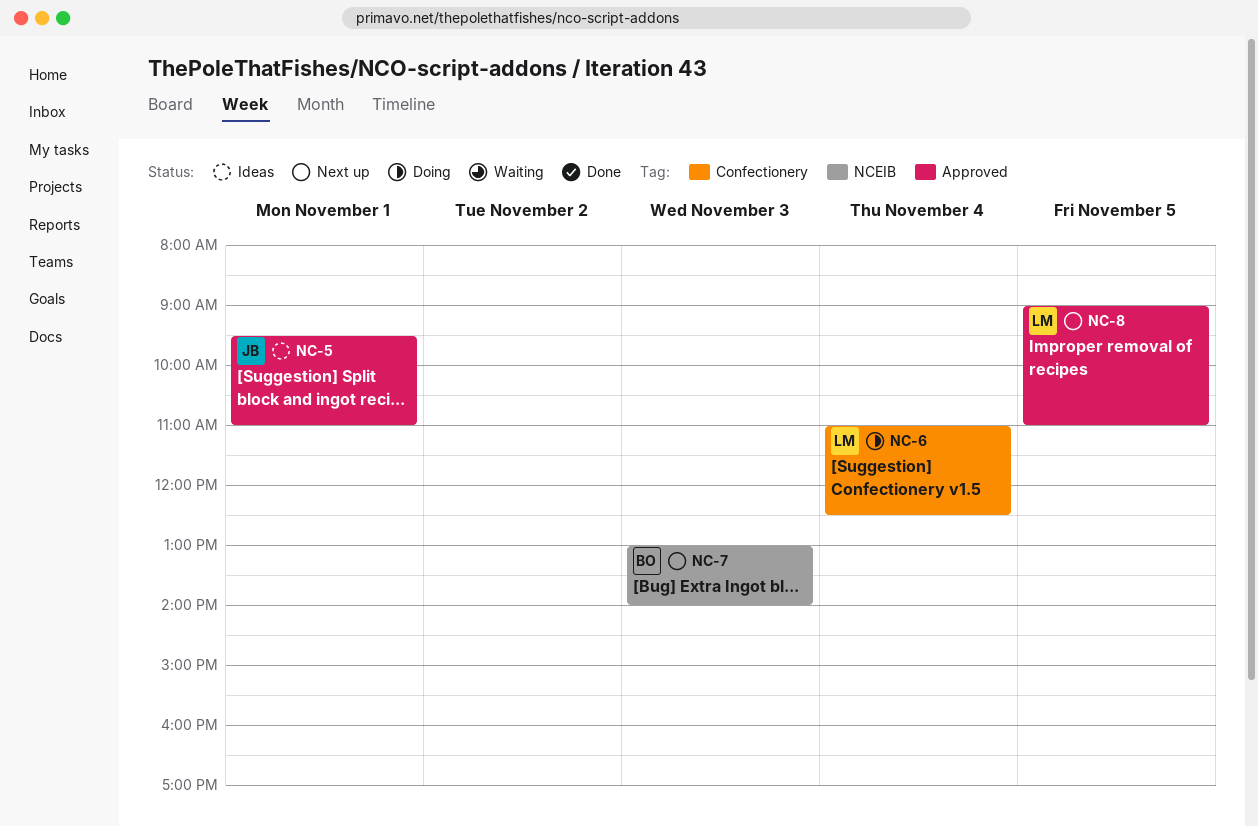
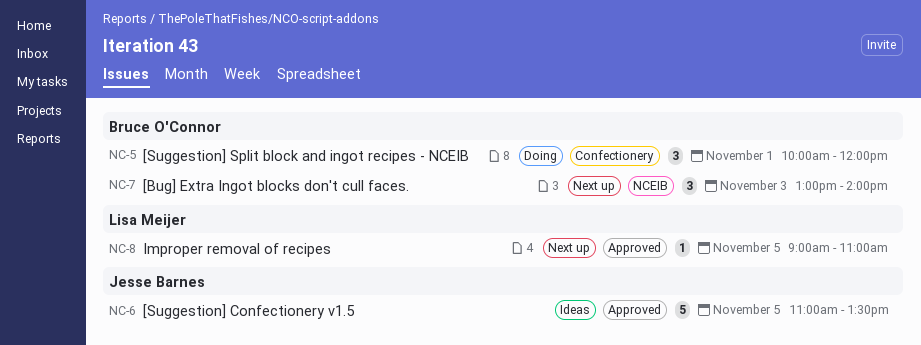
NC-5, status: Ideas -> Doing
NC-5, owner: Jesse Barnes -> Bruce O'Connor
NC-5, label: Approved -> Confectionery
NC-5, begins: 09:30 -> 10:00
NC-5, ends: 11:00 -> 12:00
NC-6, status: Doing -> Ideas
NC-6, owner: Lisa Meijer -> Jesse Barnes
NC-6, label: Confectionery -> Approved
NC-6, day: Nov 4 -> Nov 5
NC-6, ends: 12:30 -> 13:30

